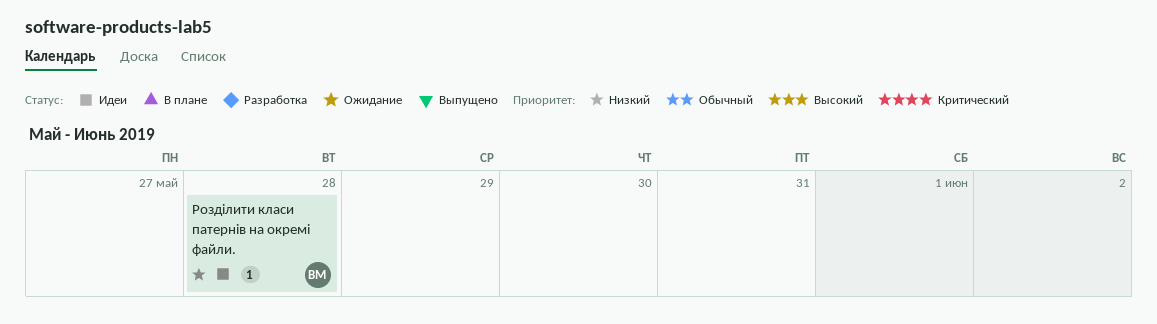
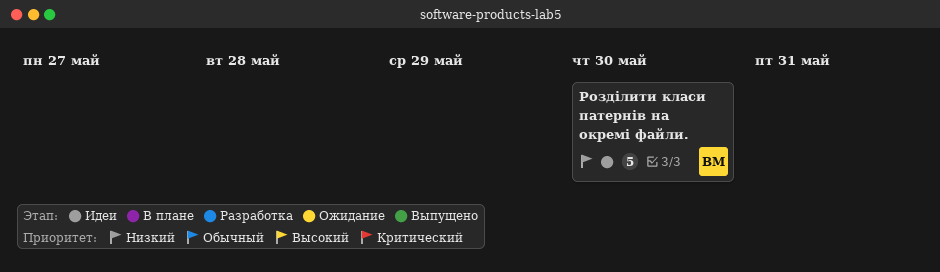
Розділити класи патернів на окремі файли., estimate: 1 -> 5
Розділити класи патернів на окремі файли., due: May 28 -> May 30

